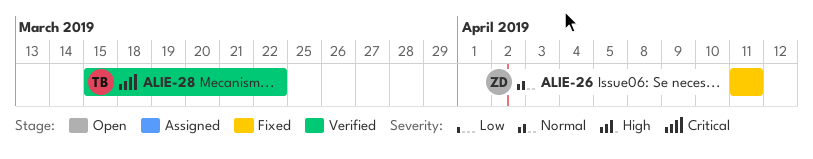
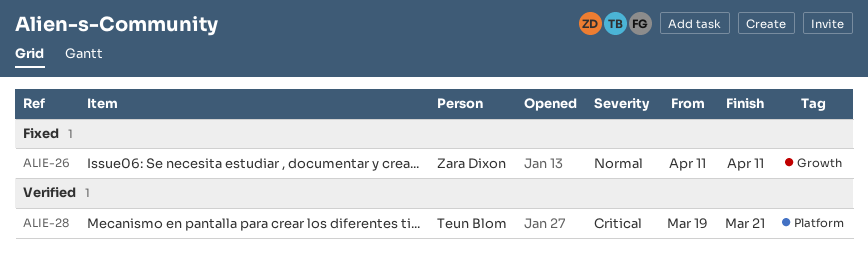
ALIE-28, start: Mar 15 -> Mar 19
ALIE-28, due: Mar 22 -> Mar 21

